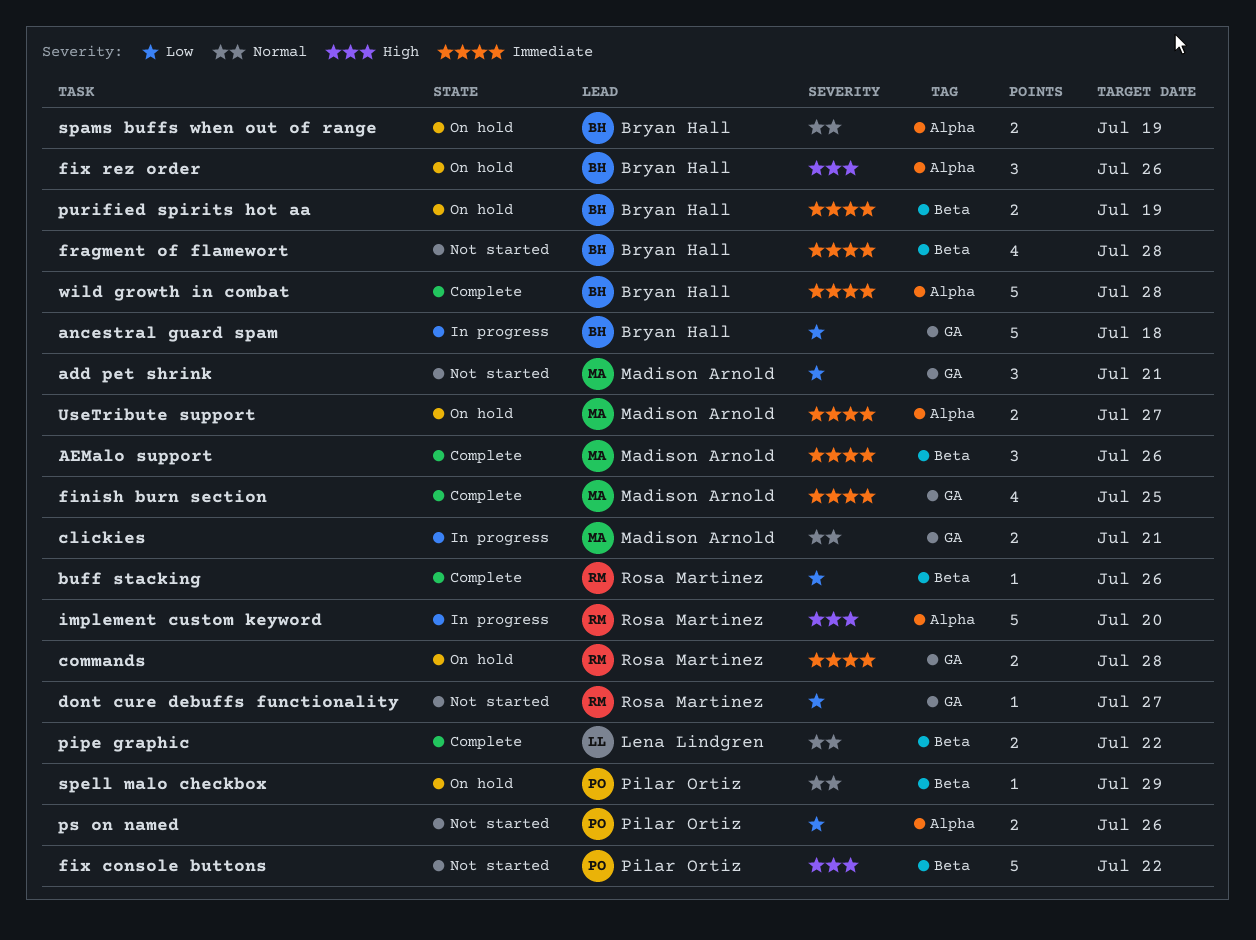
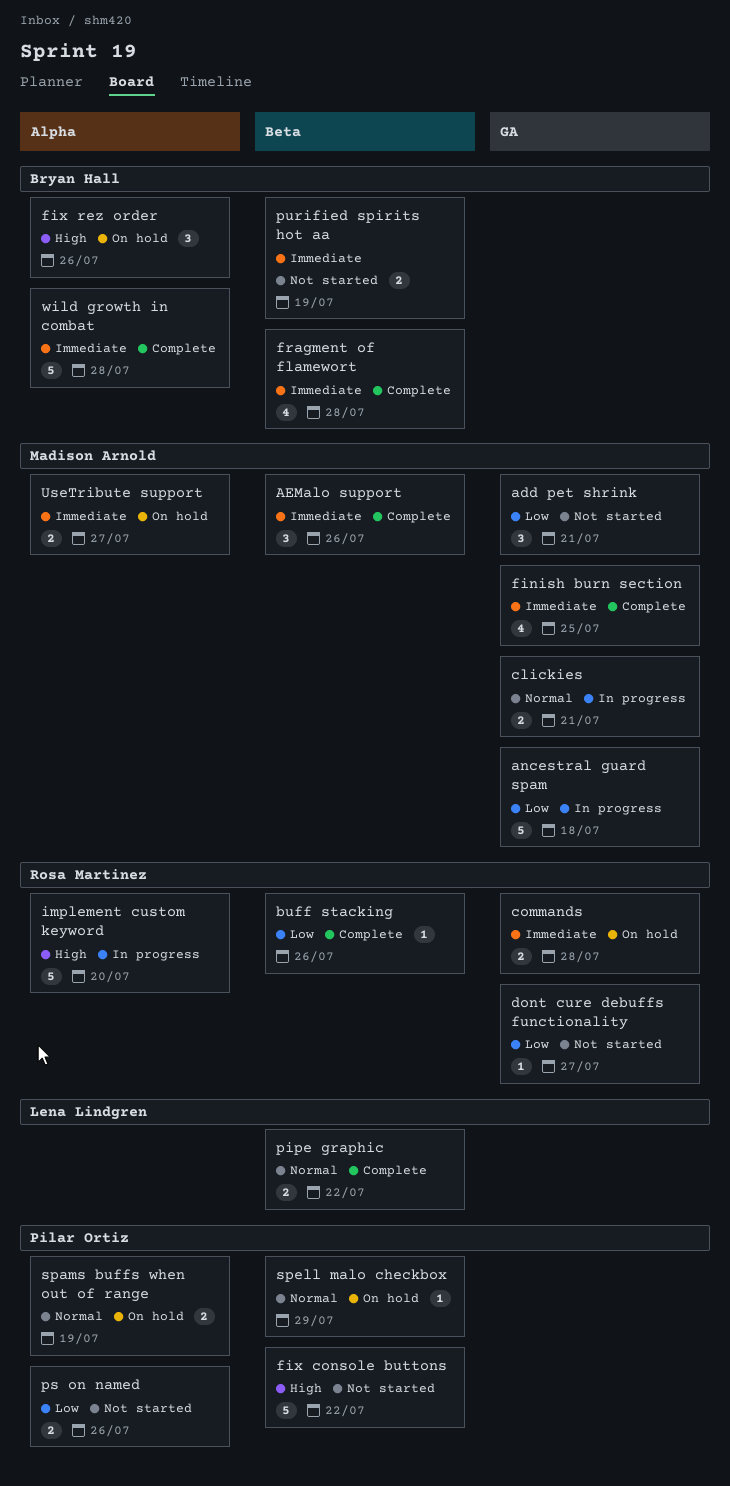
ancestral guard spam, owner: Bryan Hall -> Madison Arnold
fragment of flamewort, status: Not started -> Complete
purified spirits hot aa, status: On hold -> Not started
spams buffs when out of range, owner: Bryan Hall -> Pilar Ortiz

